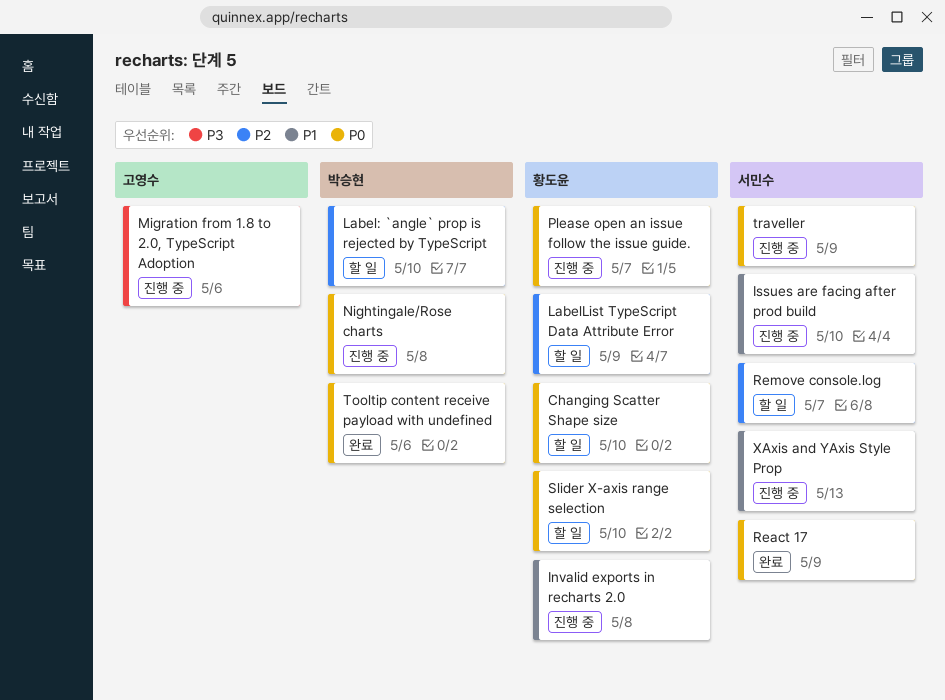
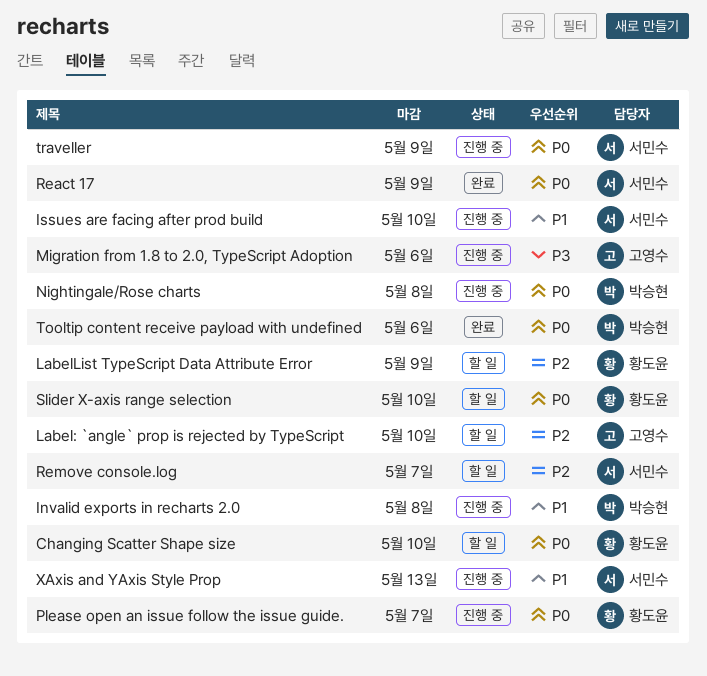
Invalid exports in recharts 2.0, owner: 황도윤 -> 박승현
Label: `angle` prop is rejected by TypeScript, owner: 박승현 -> 고영수

